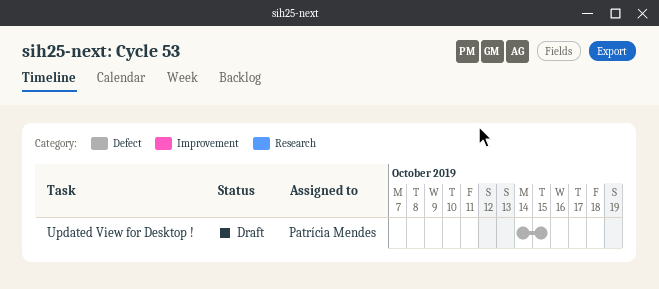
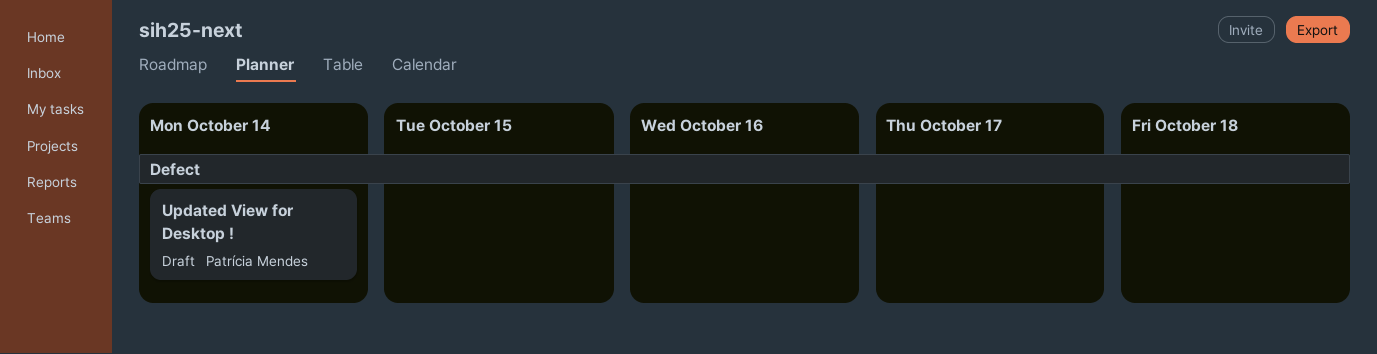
Updated View for Desktop !, due: Oct 15 -> Oct 14

